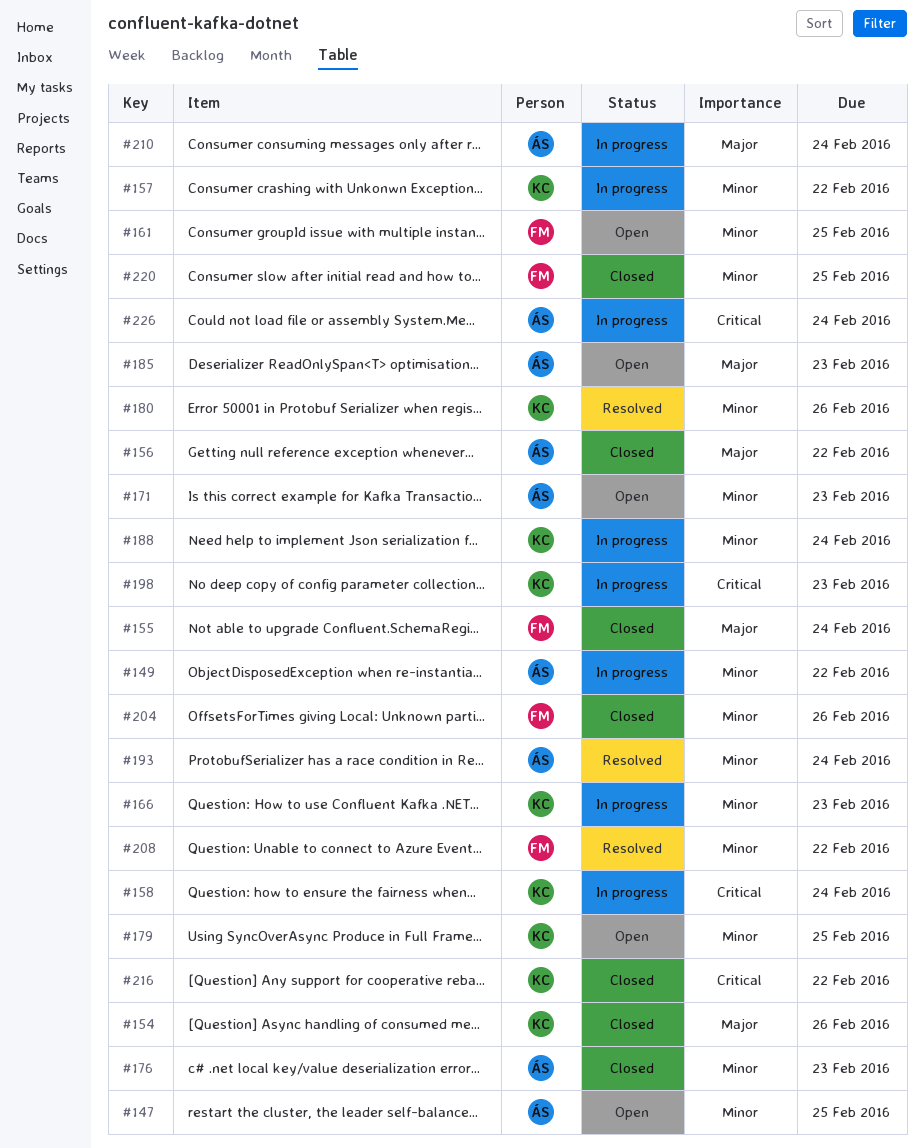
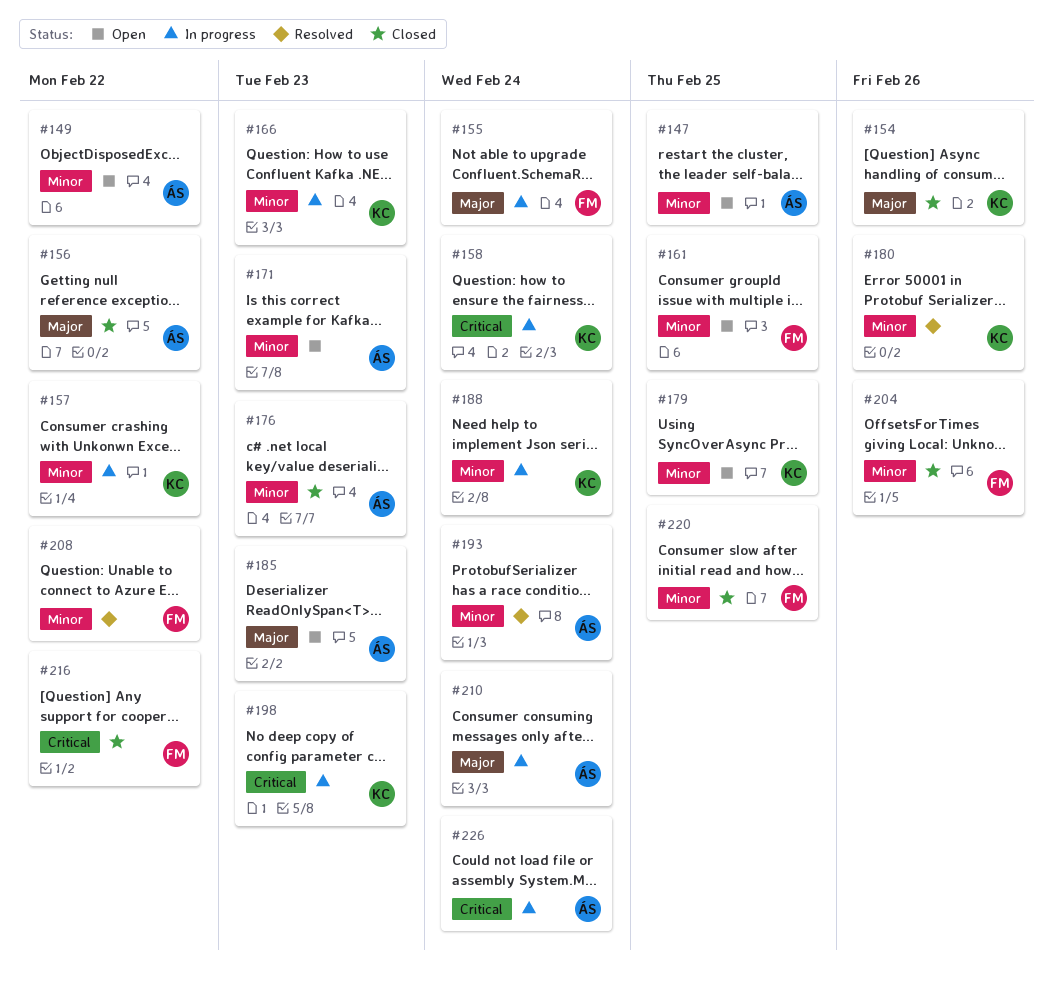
#149, status: In progress -> Open
#155, status: Closed -> In progress
#216, owner: KC -> FM

